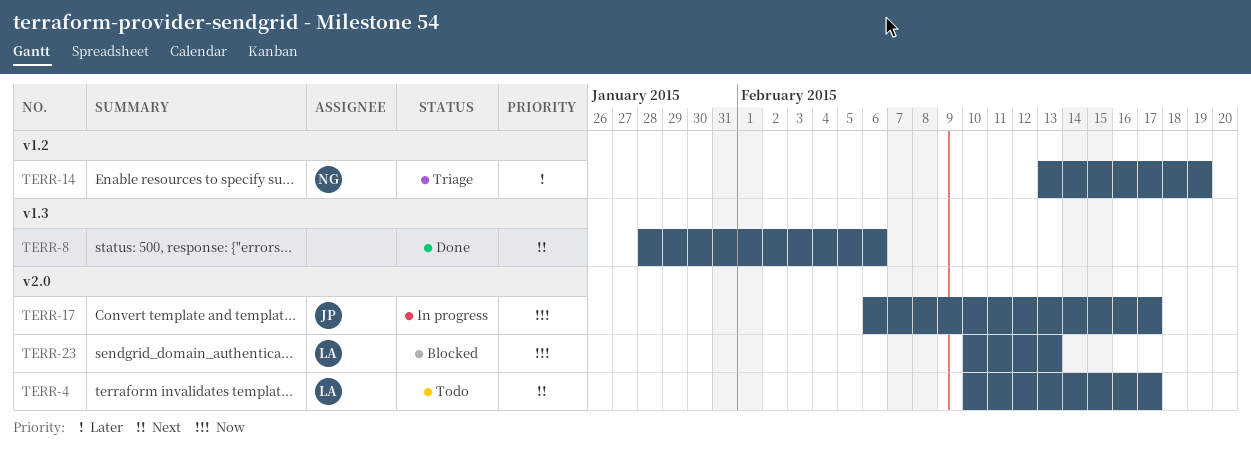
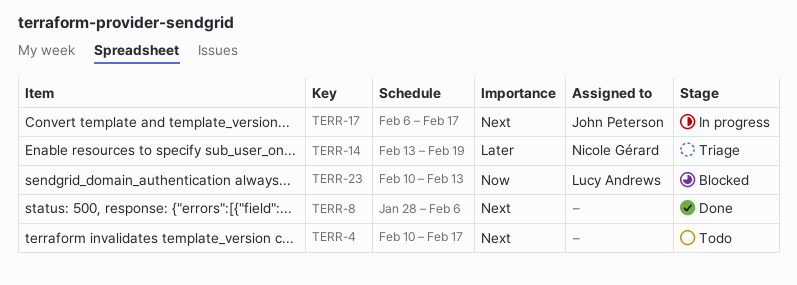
TERR-4, owner: Lucy Andrews -> none
TERR-17, priority: Now -> Next

